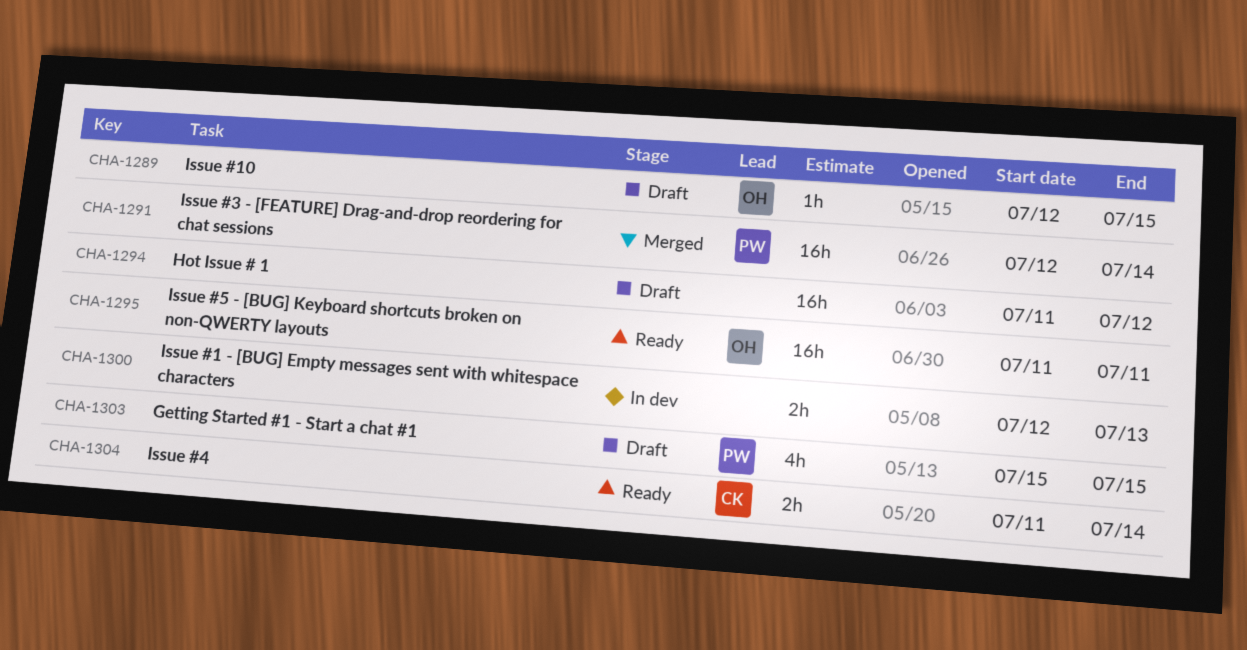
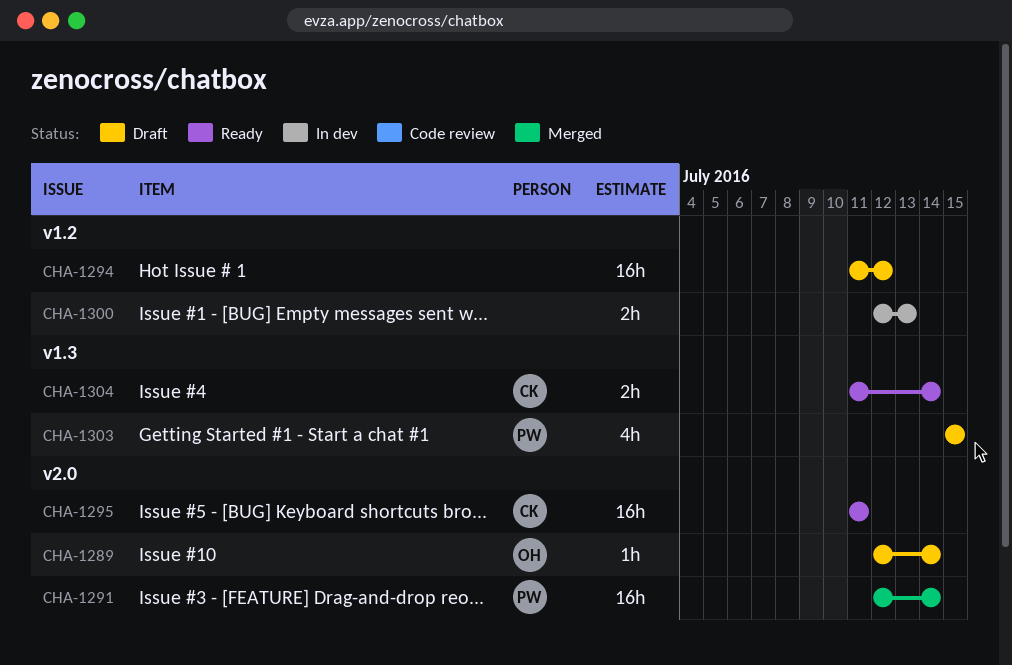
CHA-1289, due: Jul 15 -> Jul 14
CHA-1295, owner: OH -> CK

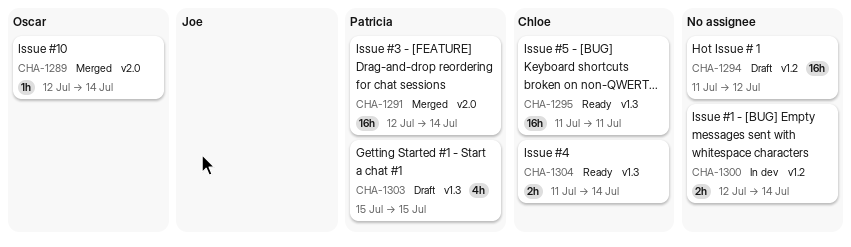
CHA-1289, status: Draft -> Merged
CHA-1295, label: v2.0 -> v1.3
CHA-1300, due: Jul 13 -> Jul 14

